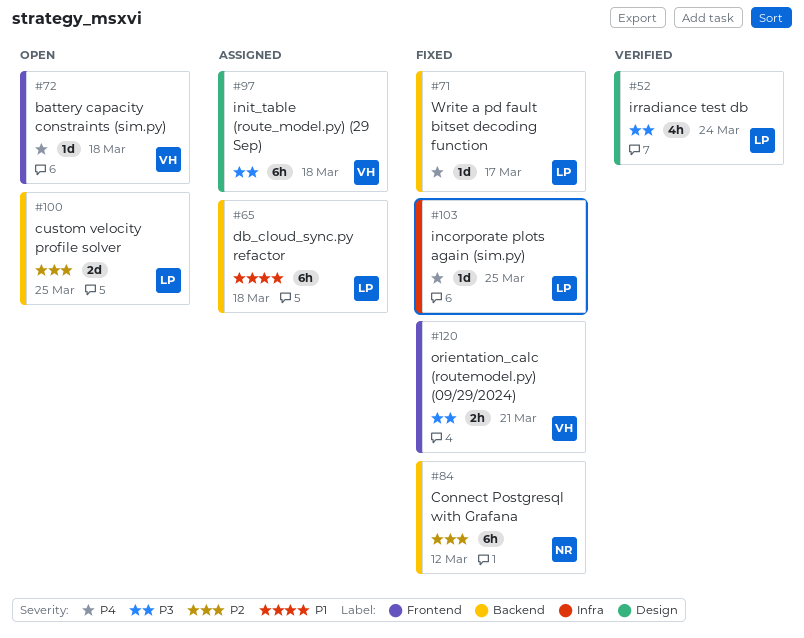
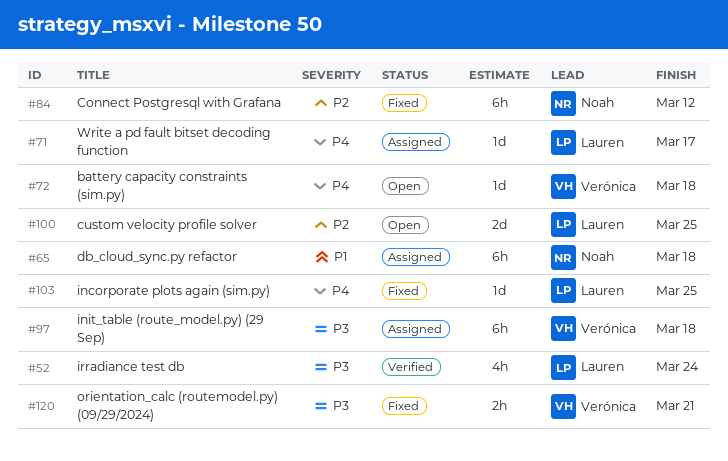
#65, owner: Lauren -> Noah
#71, status: Fixed -> Assigned

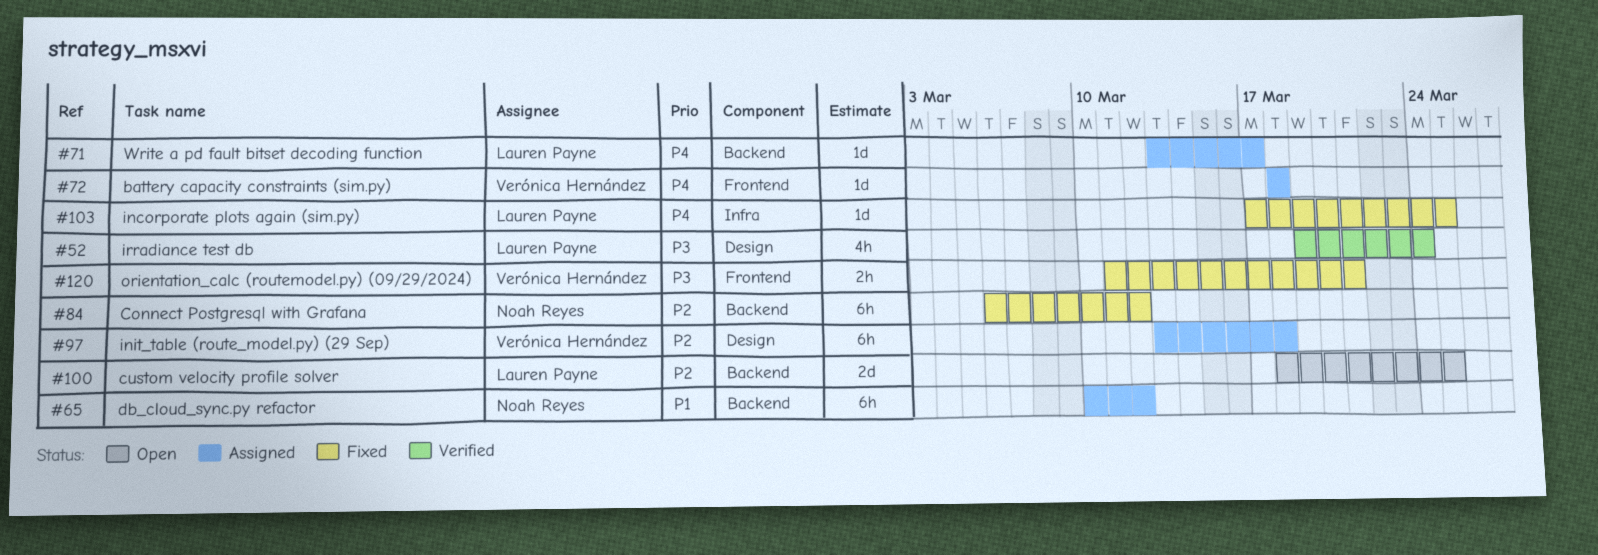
#65, due: Mar 18 -> Mar 12
#72, status: Open -> Assigned
#97, priority: P3 -> P2

